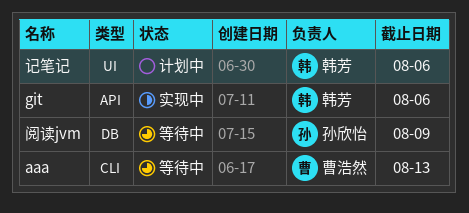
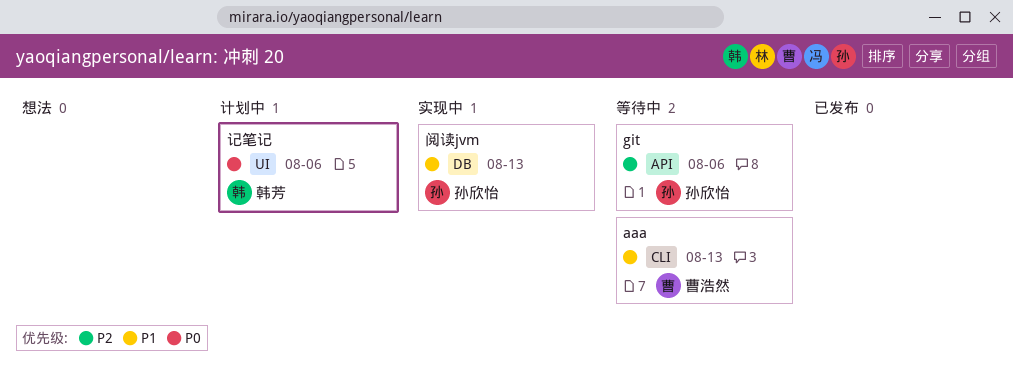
git, status: 实现中 -> 等待中
git, owner: 韩芳 -> 孙欣怡
阅读jvm, status: 等待中 -> 实现中
阅读jvm, due: Aug 9 -> Aug 13

